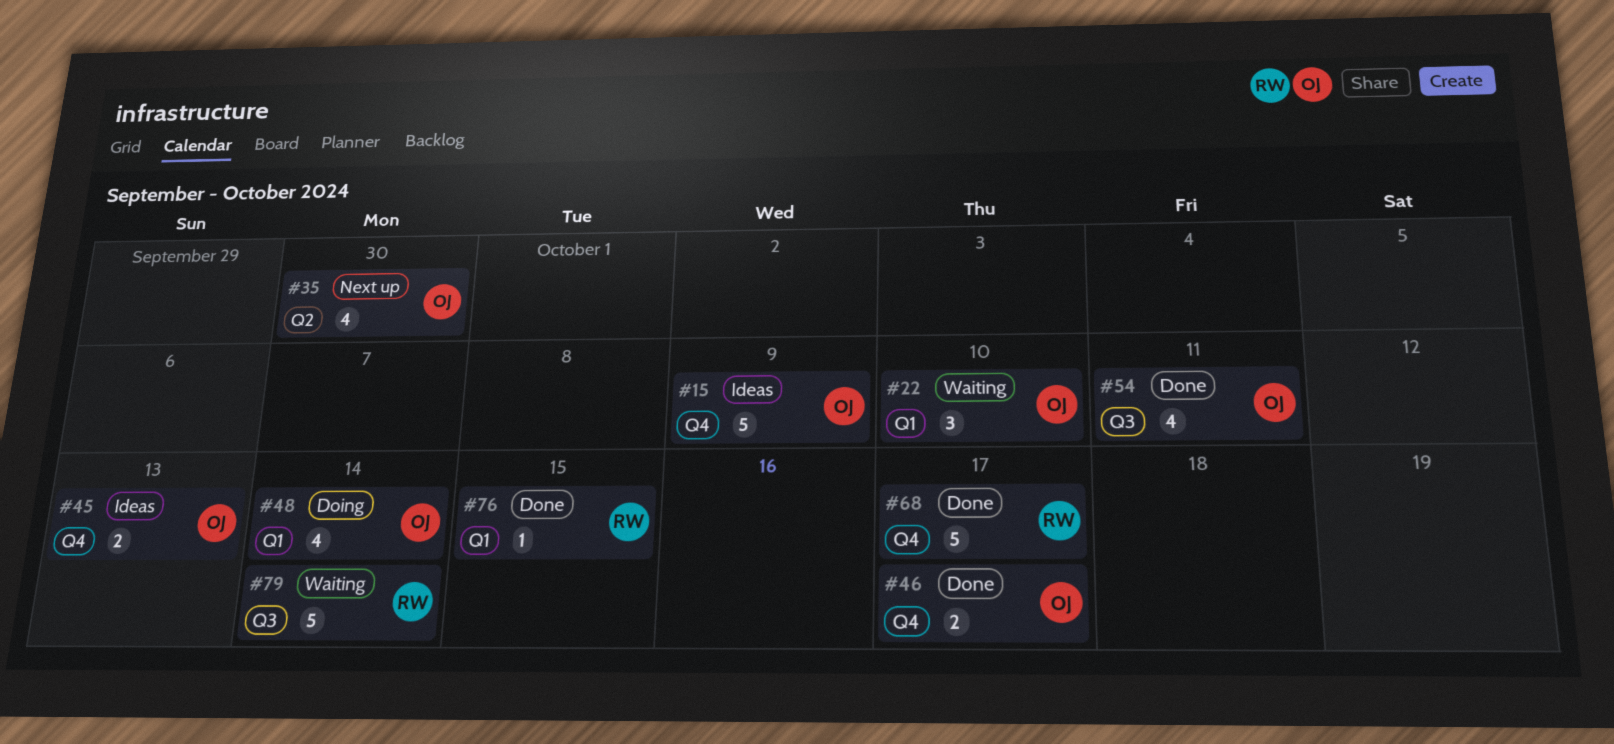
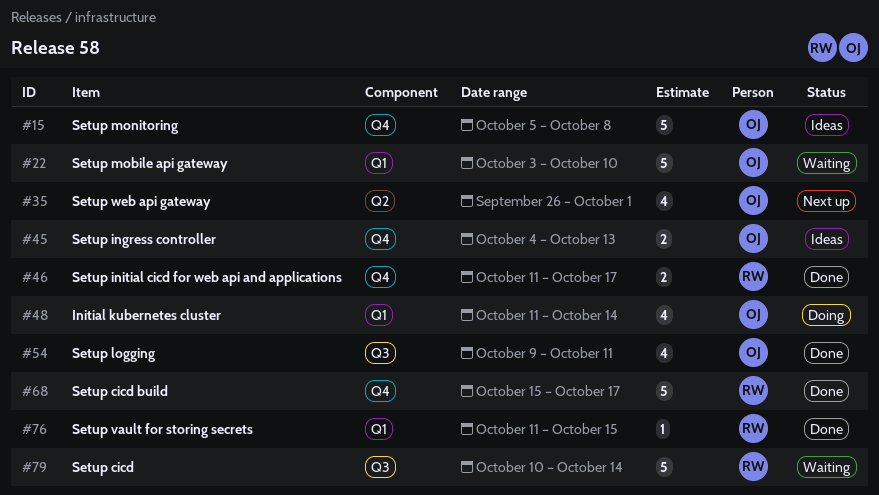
#15, due: Oct 9 -> Oct 8
#22, estimate: 3 -> 5
#35, due: Sep 30 -> Oct 1
#46, owner: OJ -> RW

